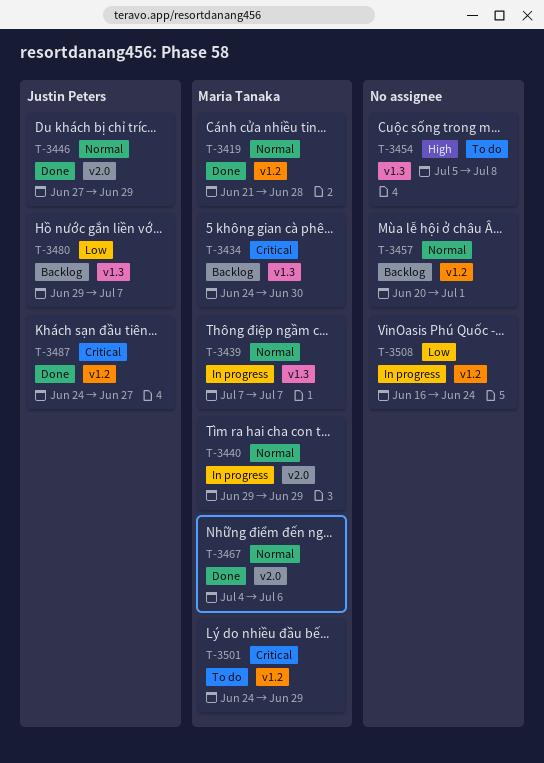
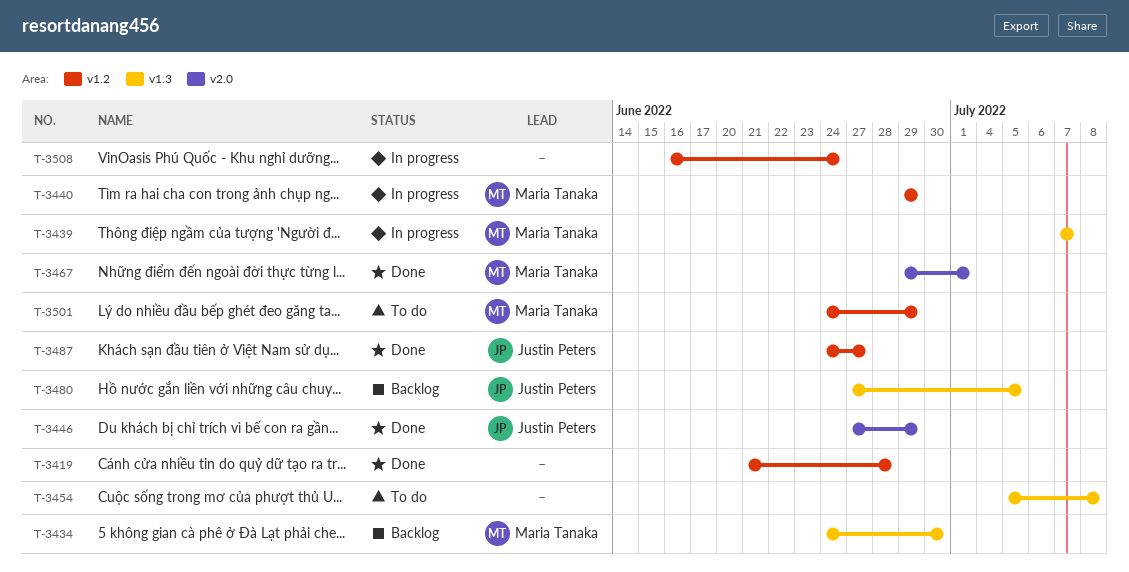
T-3419, owner: Maria Tanaka -> none
T-3440, label: v2.0 -> v1.2
T-3457: present -> none
T-3467, start: Jul 4 -> Jun 29
T-3467, due: Jul 6 -> Jul 1
T-3480, start: Jun 29 -> Jun 27
T-3480, due: Jul 7 -> Jul 5

